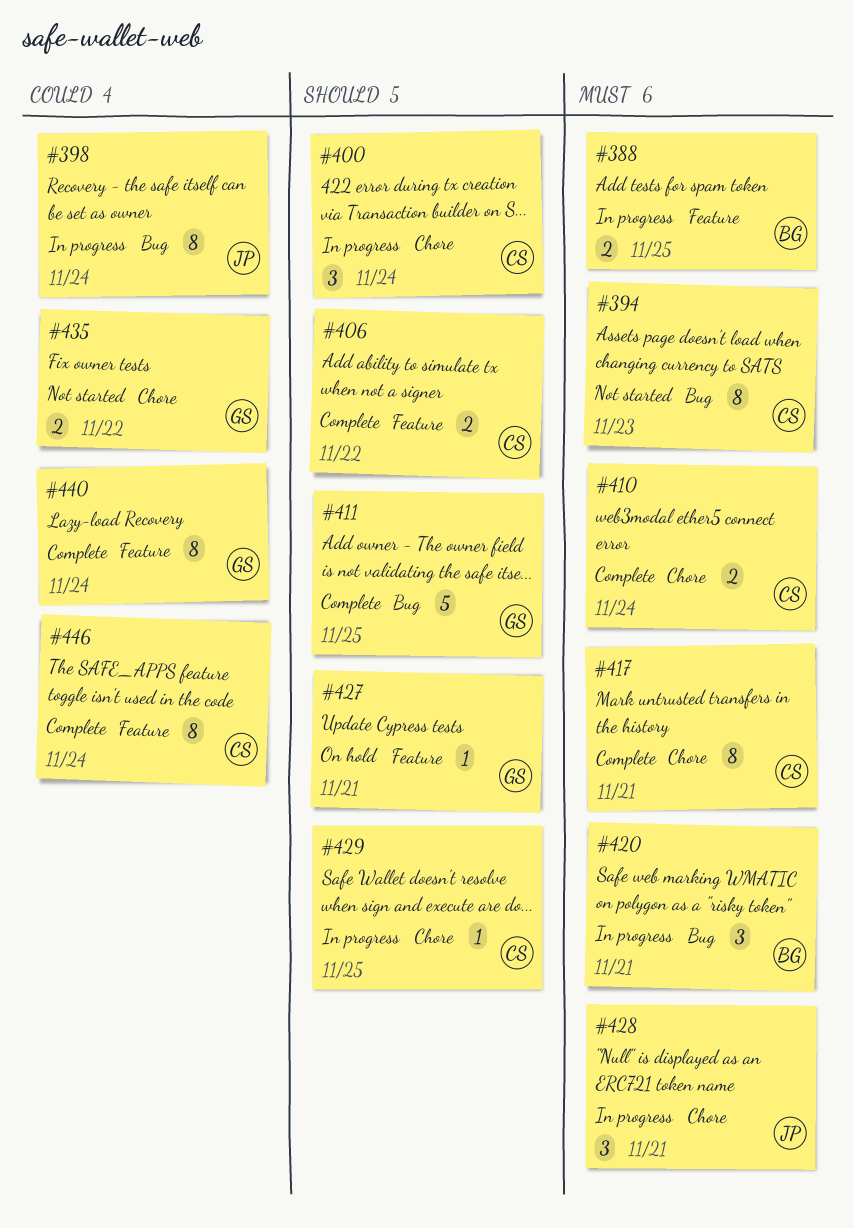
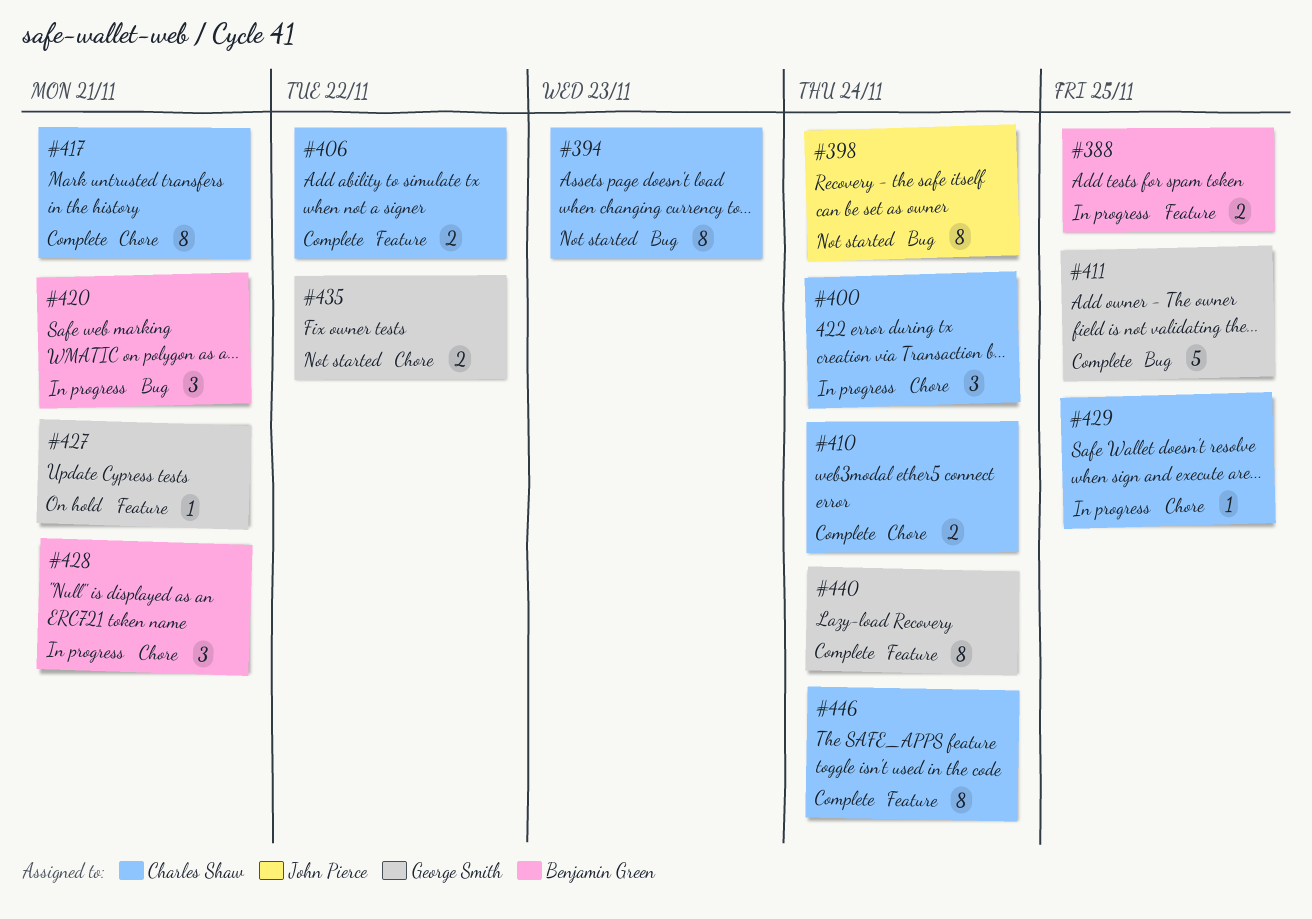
#398, status: In progress -> Not started
#428, owner: John Pierce -> Benjamin Green

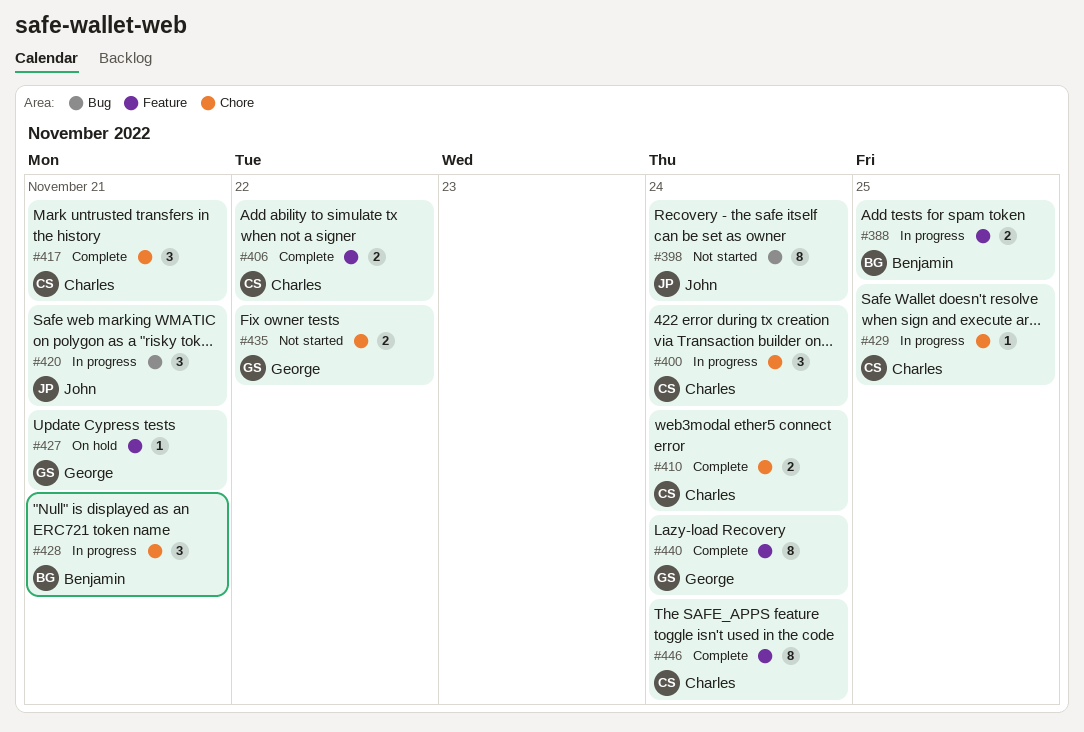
#394: present -> none
#411: present -> none
#417, estimate: 8 -> 3
#420, owner: Benjamin Green -> John Pierce

